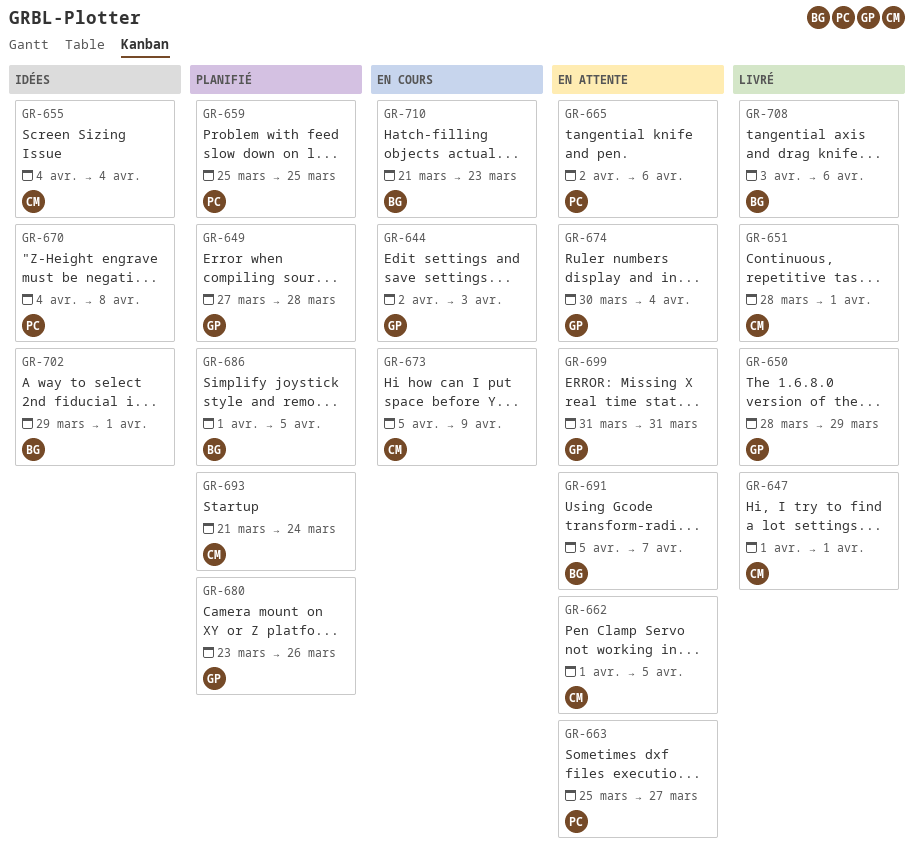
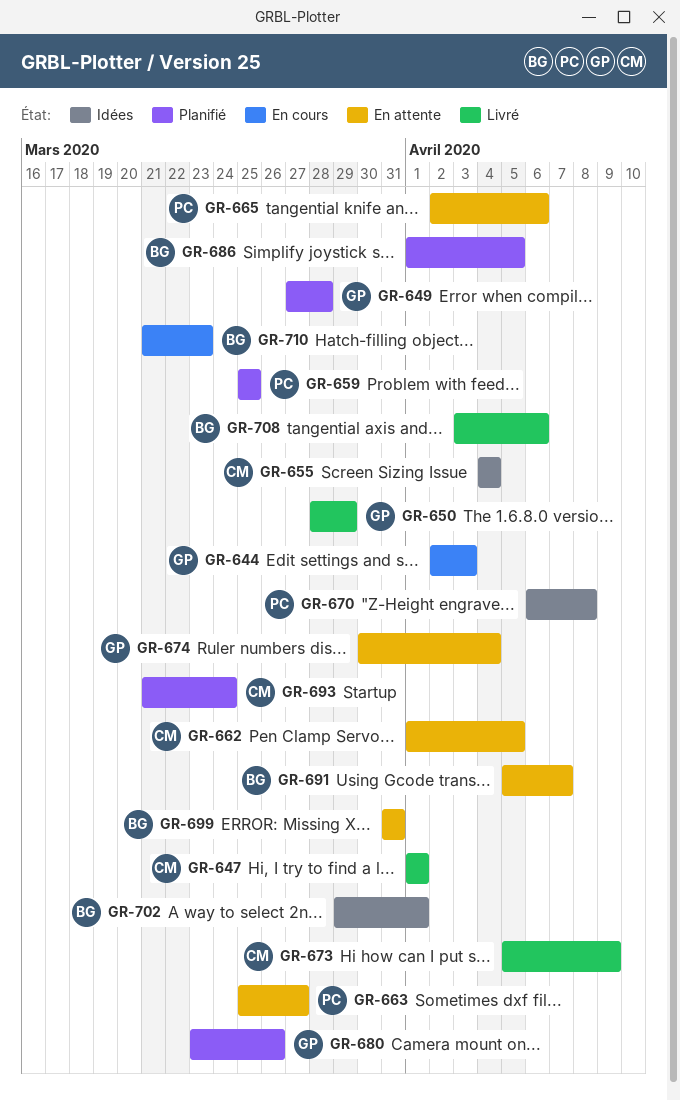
GR-651: present -> none
GR-670, start: Apr 4 -> Apr 6
GR-673, status: En cours -> Livré
GR-699, owner: GP -> BG

